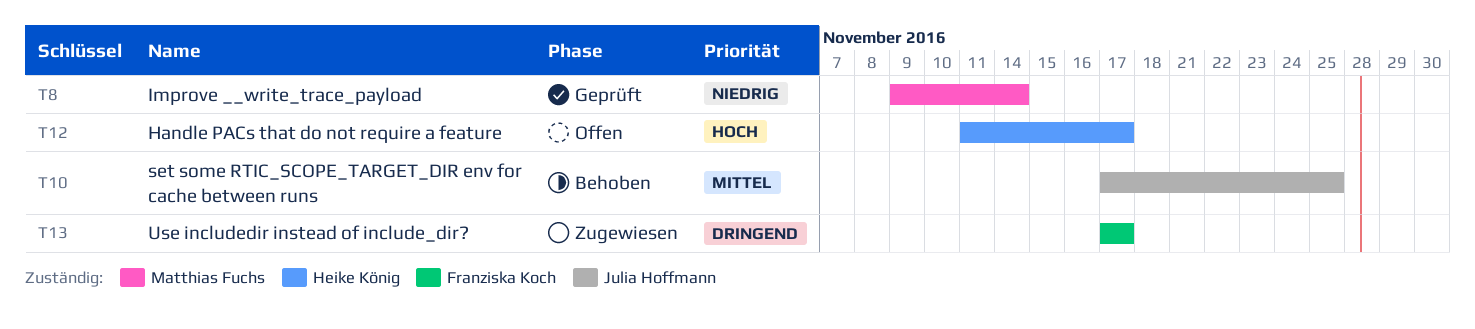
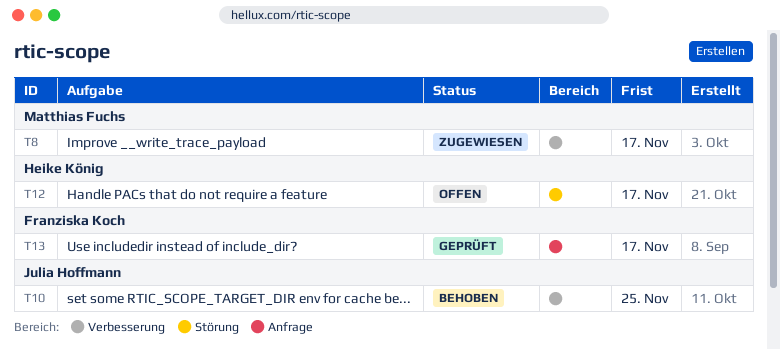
T8, status: Geprüft -> Zugewiesen
T8, due: Nov 14 -> Nov 17
T13, status: Zugewiesen -> Geprüft

